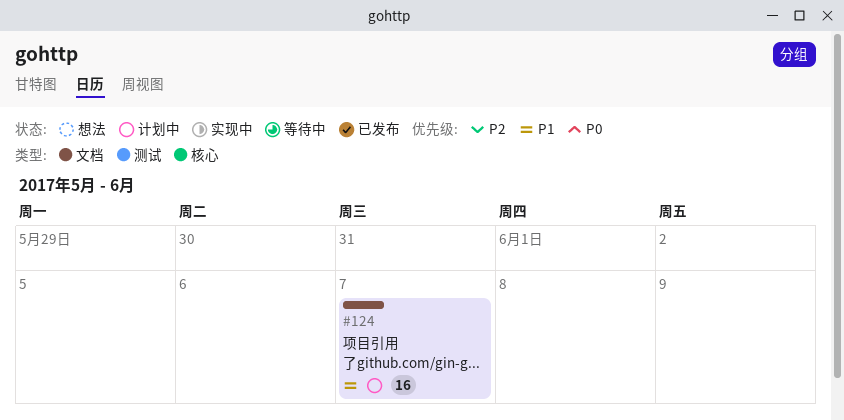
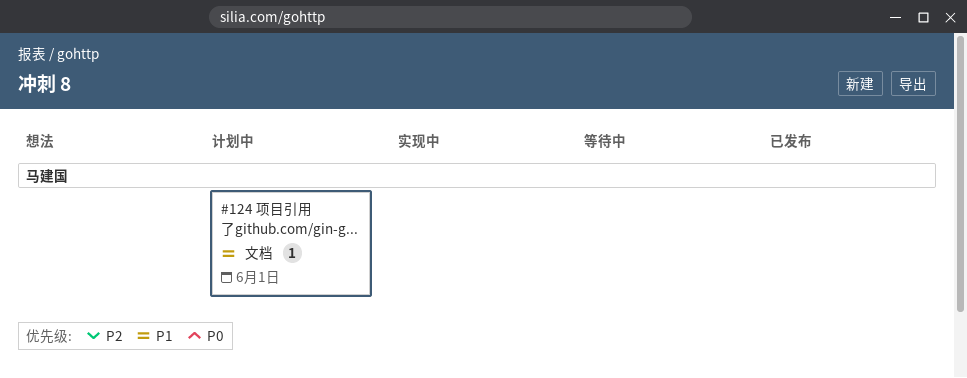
#124, estimate: 16 -> 1
#124, due: Jun 7 -> Jun 1

